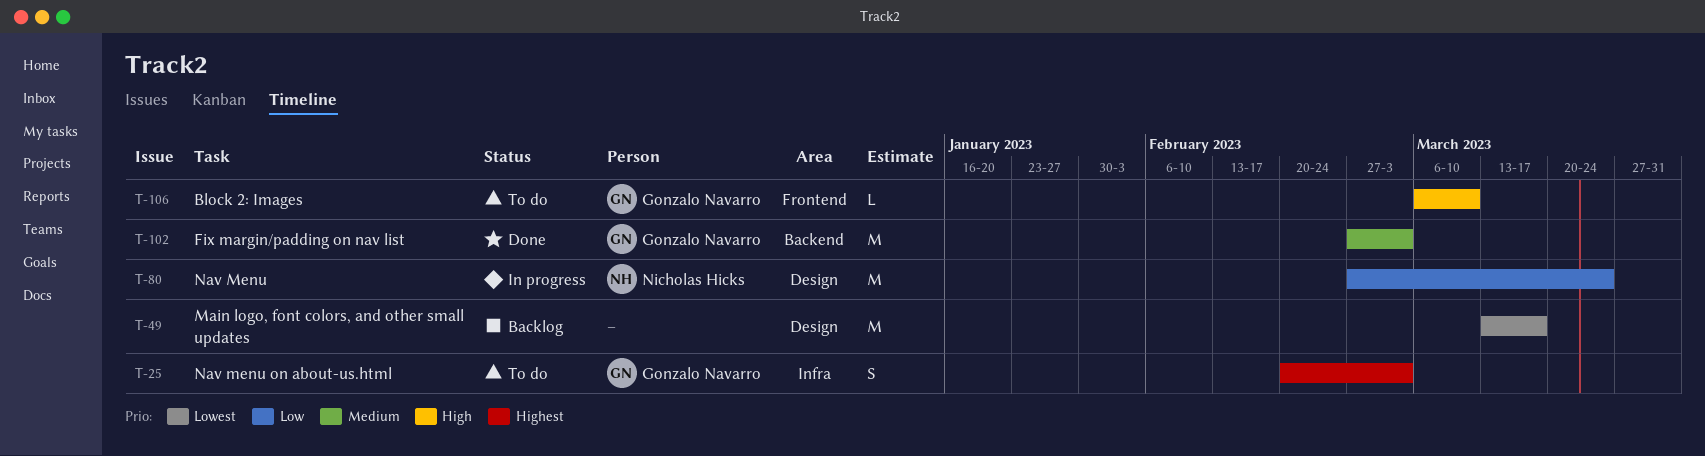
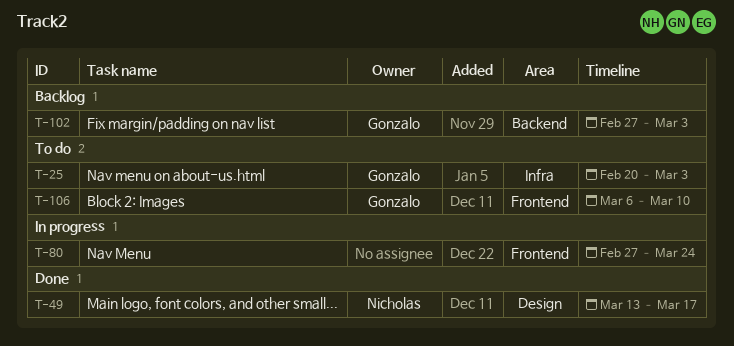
T-49, status: Backlog -> Done
T-49, owner: none -> Nicholas Hicks
T-80, owner: Nicholas Hicks -> none
T-80, label: Design -> Frontend
T-102, status: Done -> Backlog

